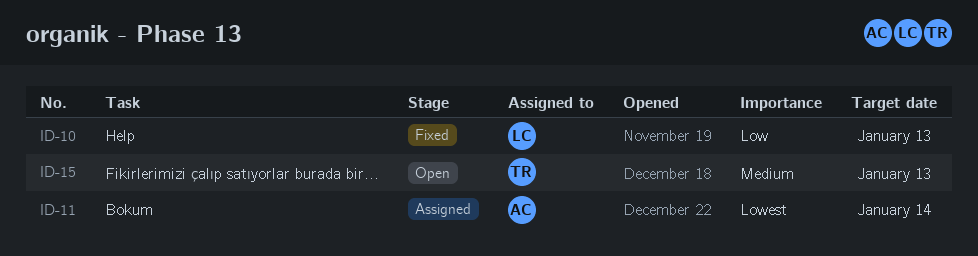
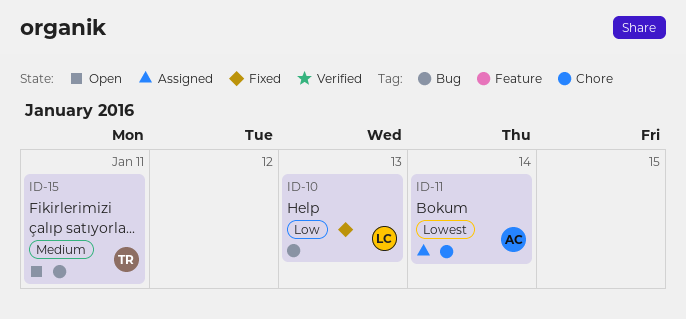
ID-15, due: Jan 13 -> Jan 11

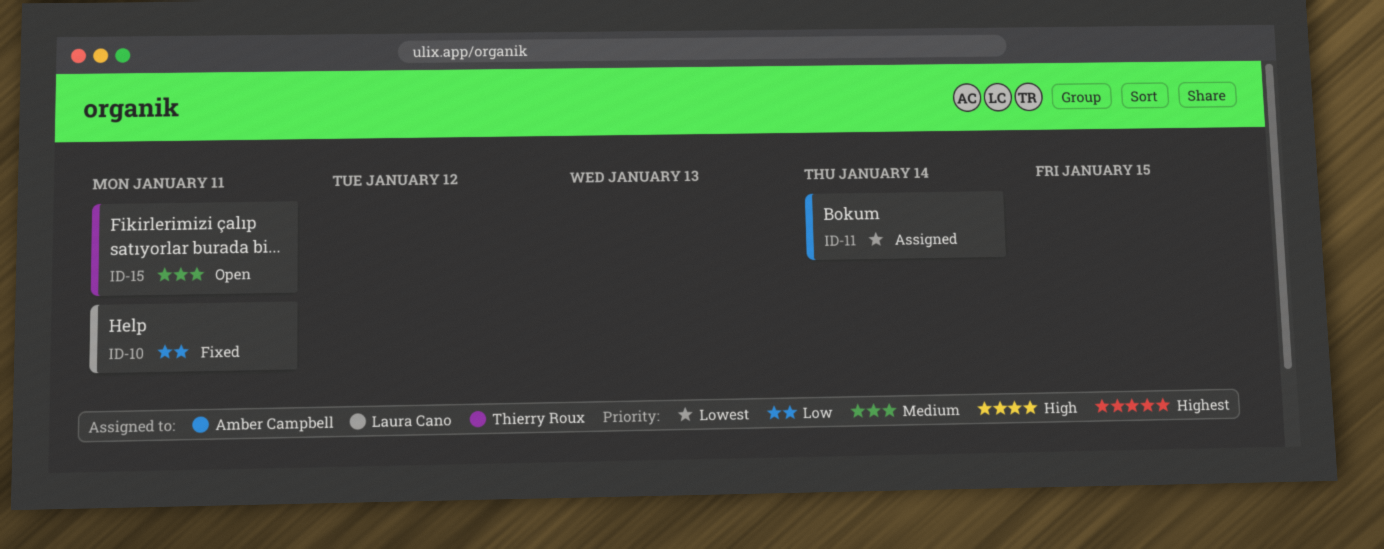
ID-10, due: Jan 13 -> Jan 11

